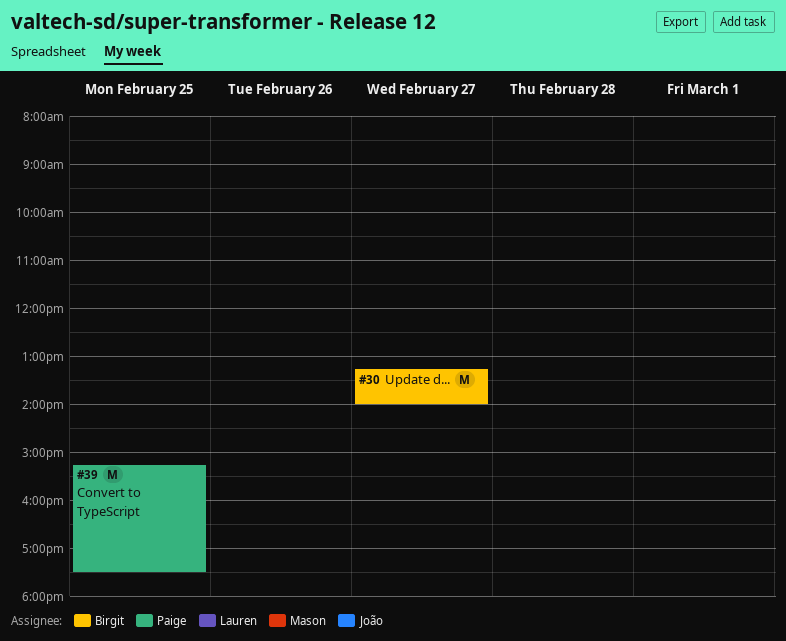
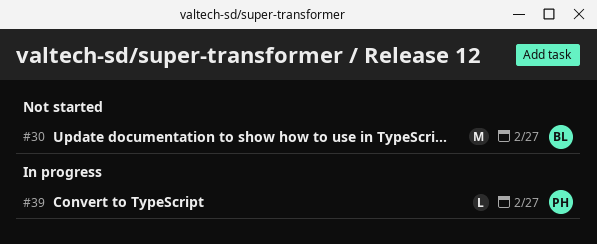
#39, estimate: M -> L
#39, day: Feb 25 -> Feb 27

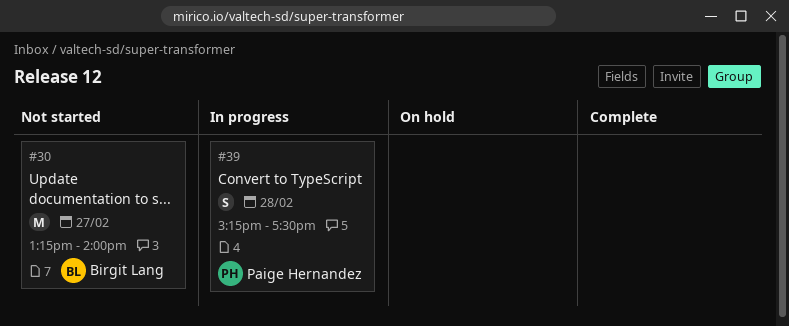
#39, estimate: L -> S
#39, day: Feb 27 -> Feb 28

